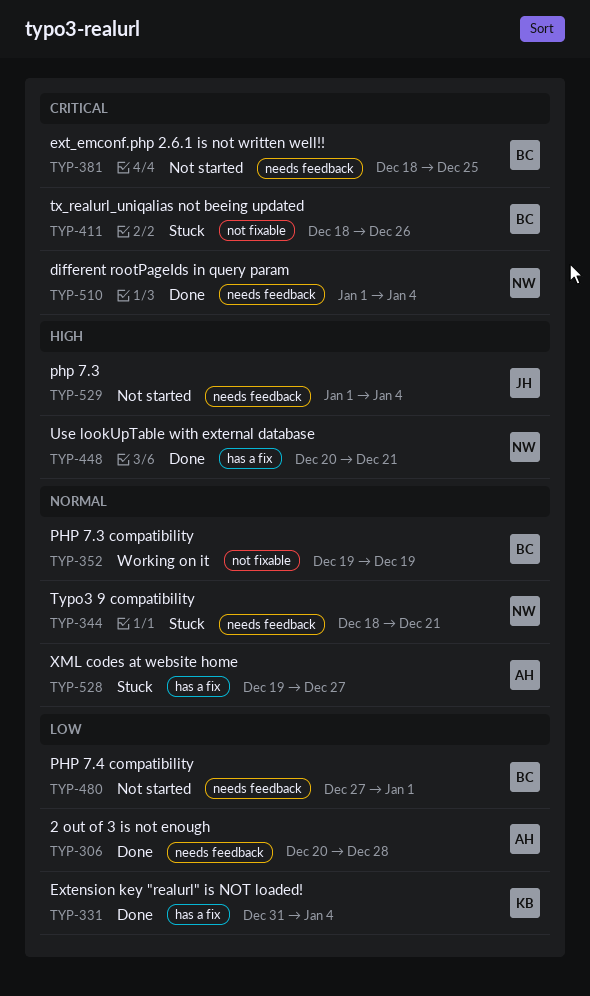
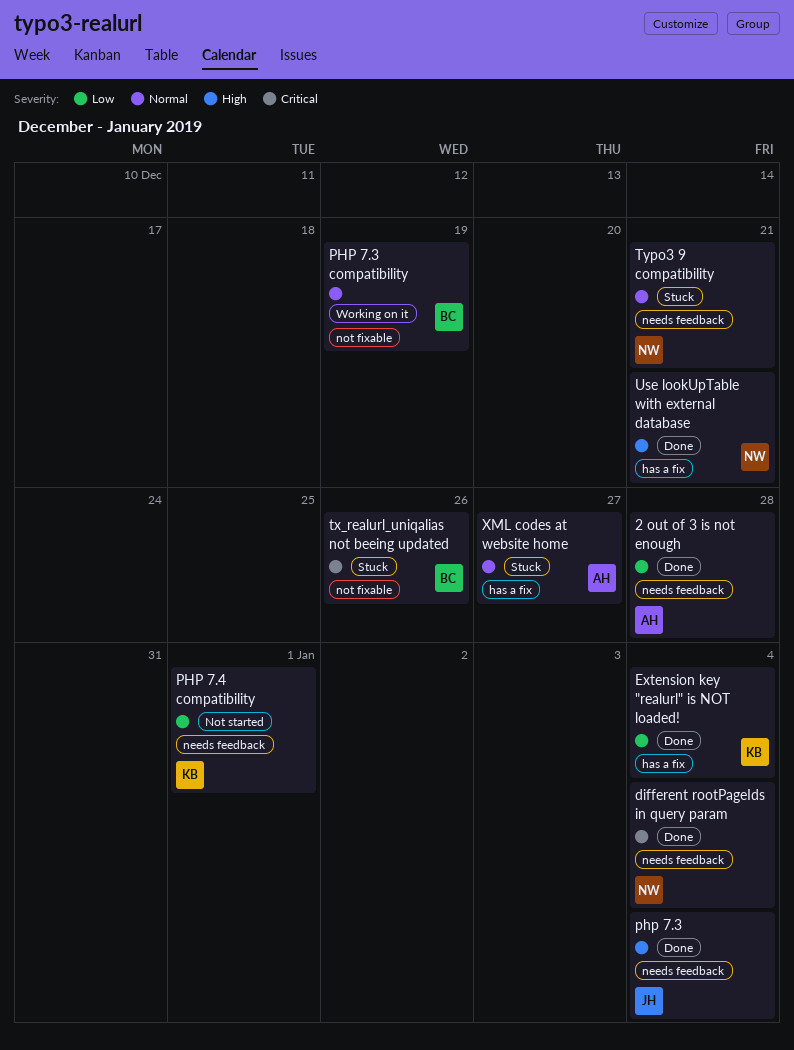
ext_emconf.php 2.6.1 is not written well!!: present -> none
php 7.3, status: Not started -> Done
PHP 7.4 compatibility, owner: BC -> KB

